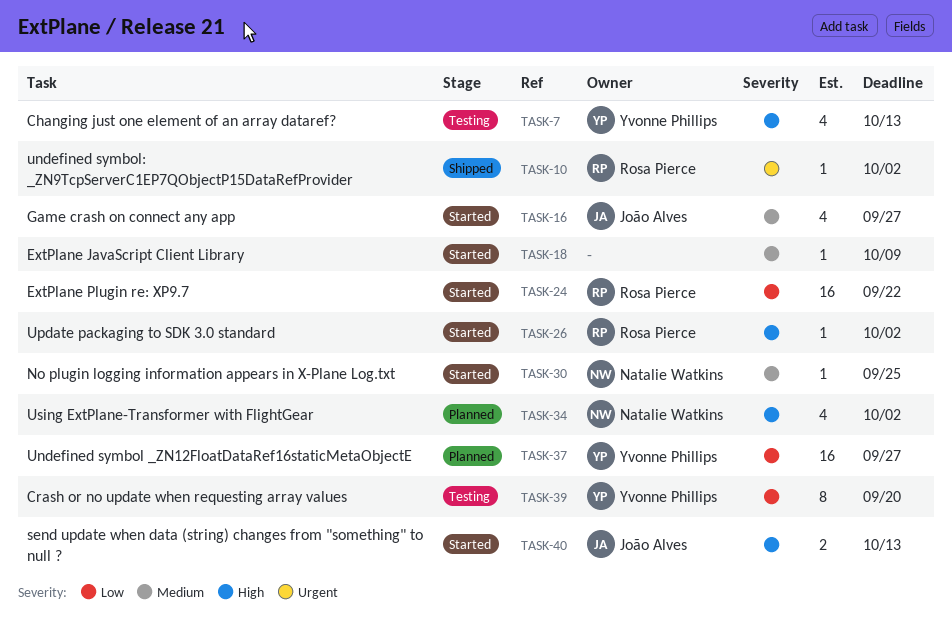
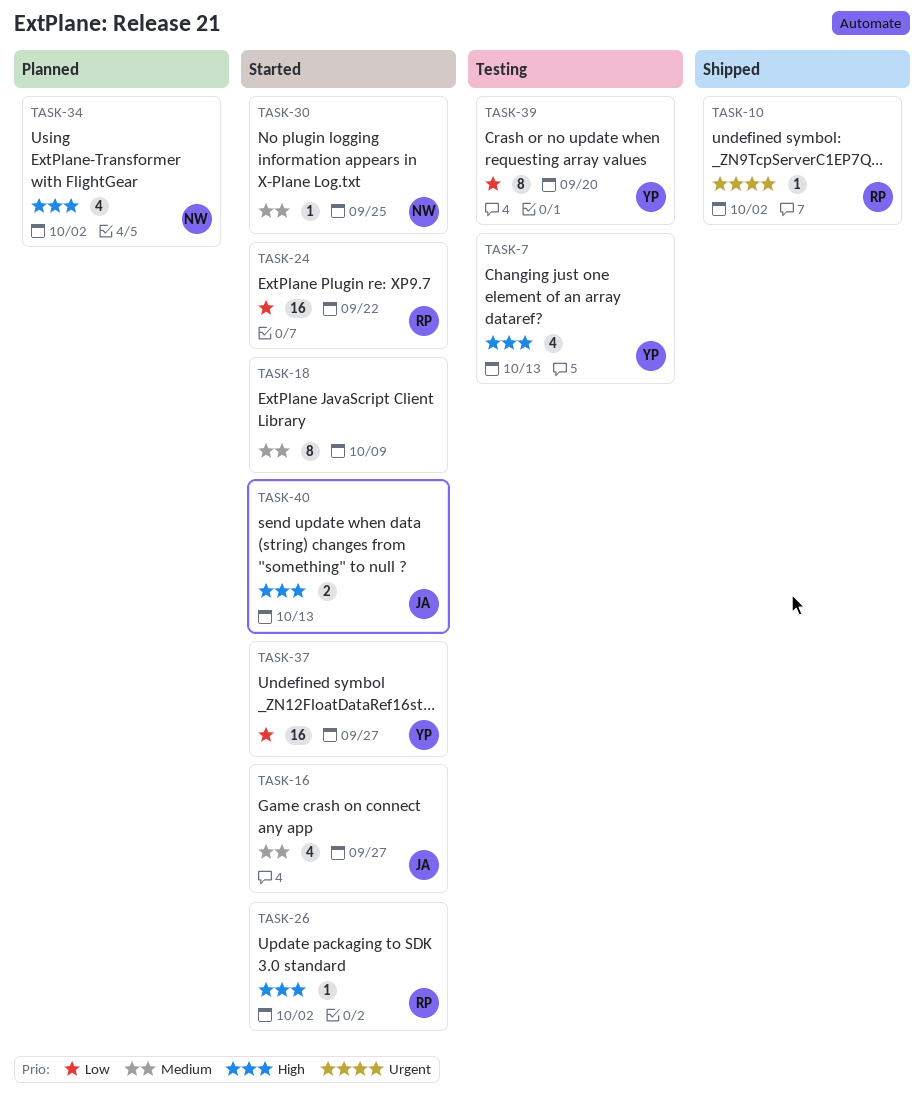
TASK-18, estimate: 1 -> 8
TASK-37, status: Planned -> Started

